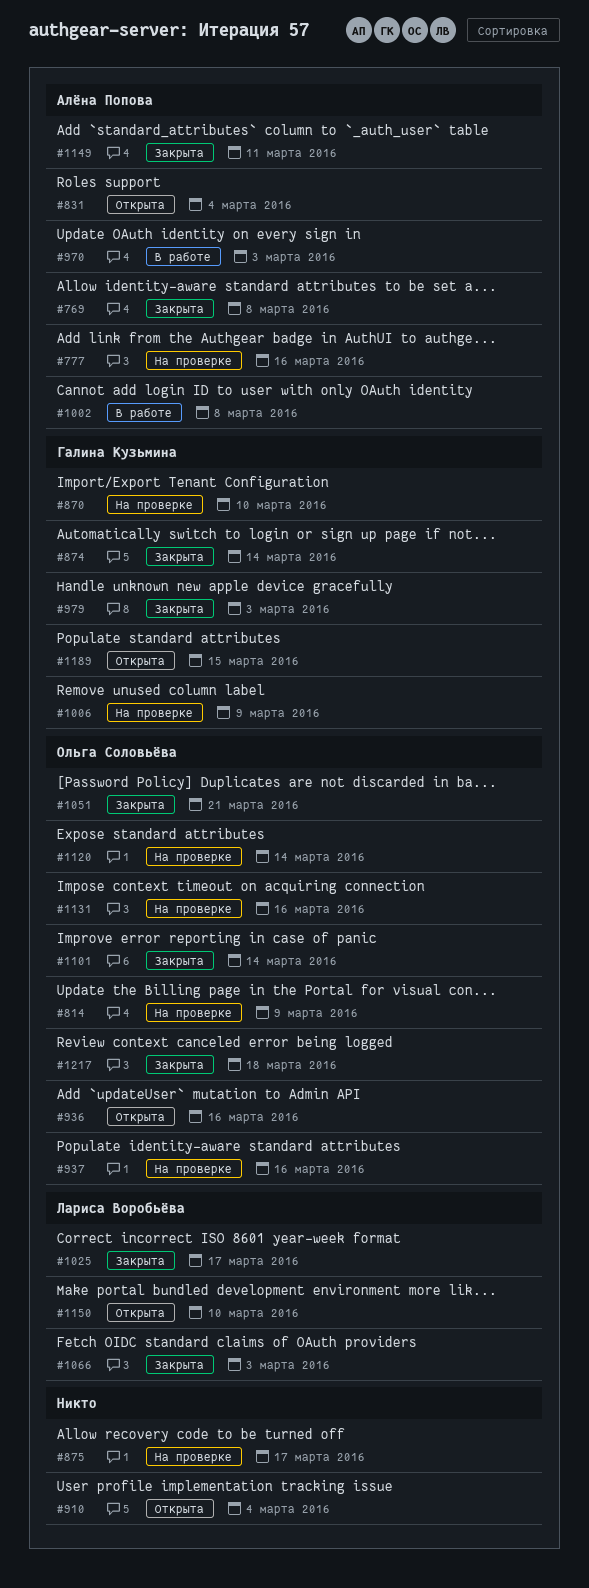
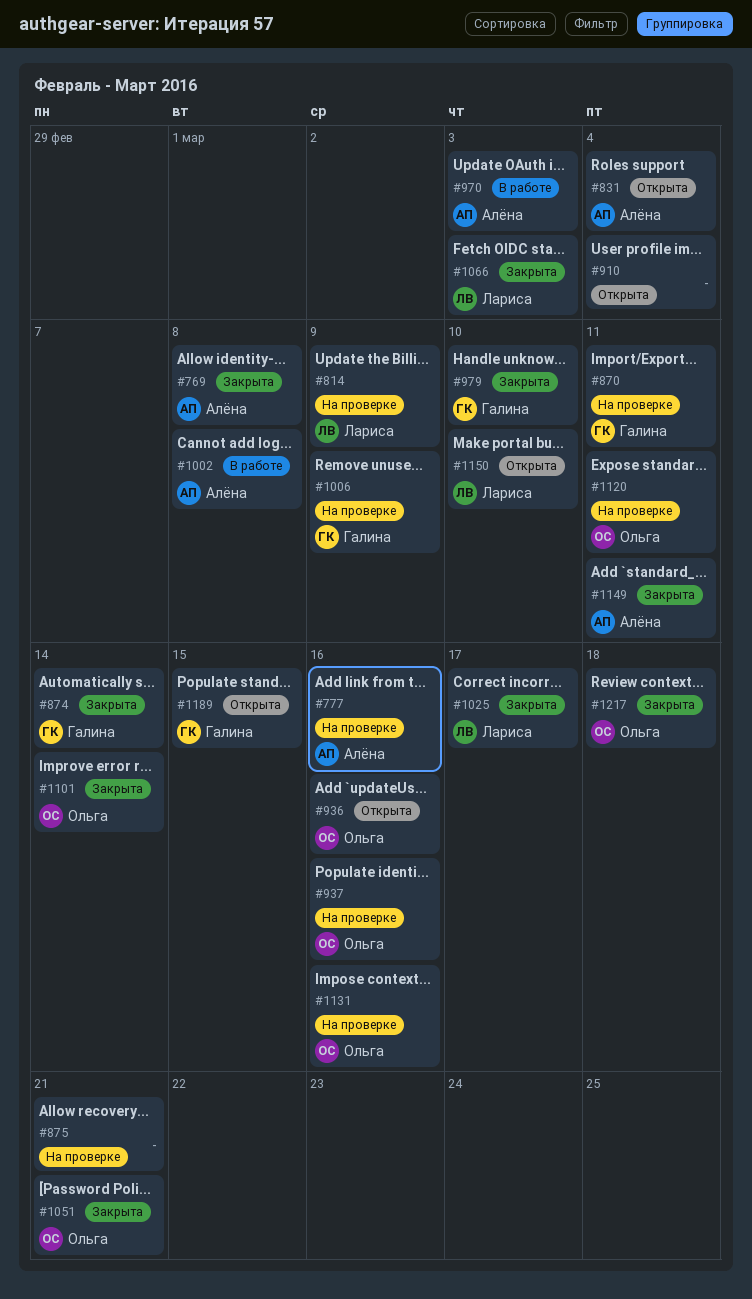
#814, owner: Ольга Соловьёва -> Лариса Воробьёва
#870, due: Mar 10 -> Mar 11
#875, due: Mar 17 -> Mar 21
#979, due: Mar 3 -> Mar 10
#1120, due: Mar 14 -> Mar 11

